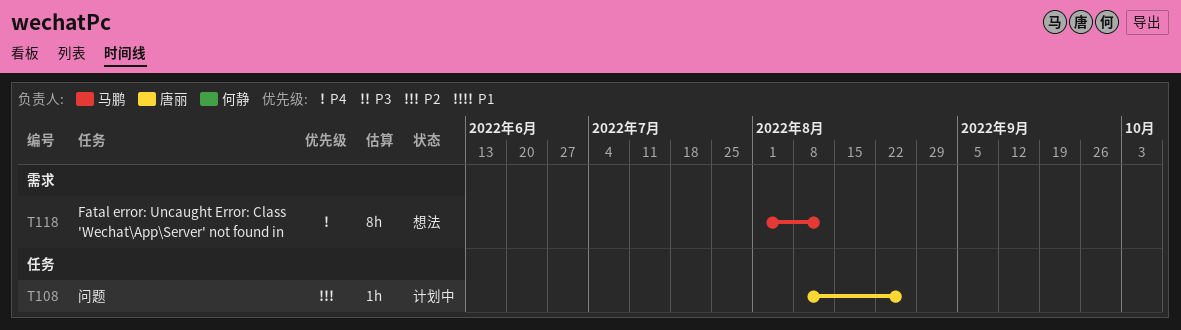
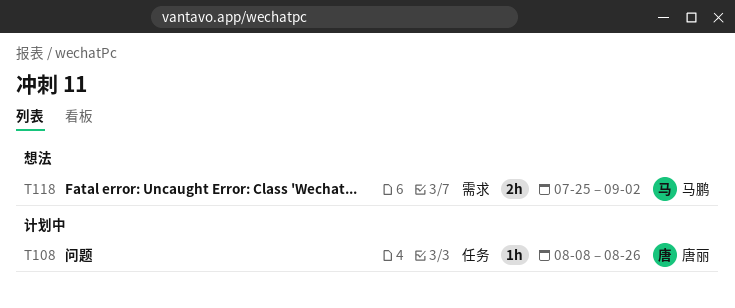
T118, estimate: 8h -> 2h
T118, start: Aug 1 -> Jul 25
T118, due: Aug 12 -> Sep 2

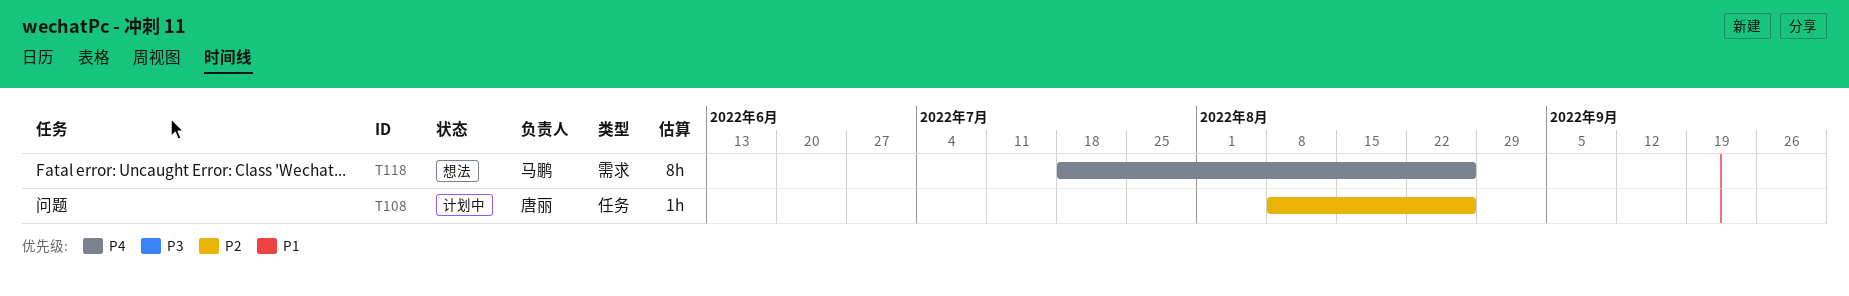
T118, estimate: 2h -> 8h
T118, start: Jul 25 -> Jul 18
T118, due: Sep 2 -> Aug 26

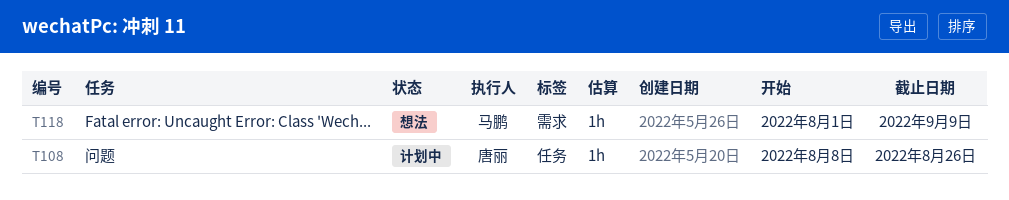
T118, estimate: 8h -> 1h
T118, start: Jul 18 -> Aug 1
T118, due: Aug 26 -> Sep 9

